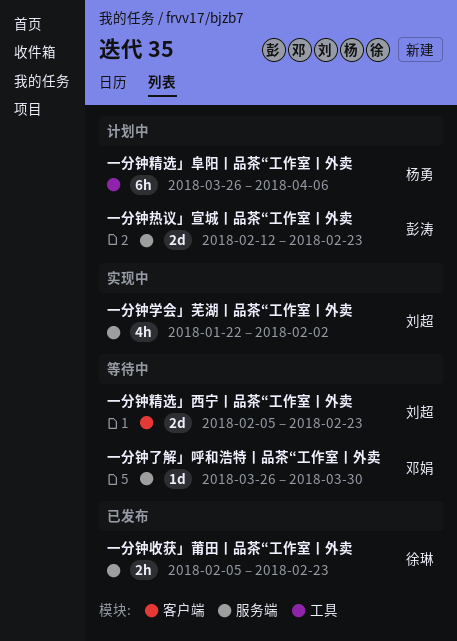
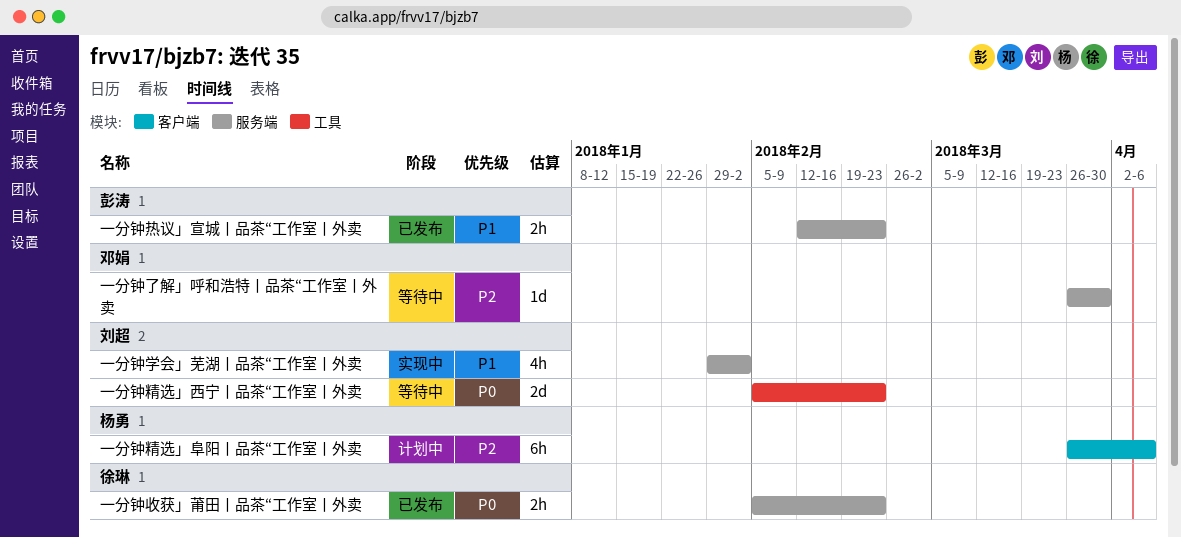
一分钟学会」芜湖丨品茶“工作室丨外卖, start: Jan 22 -> Jan 29
一分钟热议」宣城丨品茶“工作室丨外卖, status: 计划中 -> 已发布
一分钟热议」宣城丨品茶“工作室丨外卖, estimate: 2d -> 2h
一分钟精选」西宁丨品茶“工作室丨外卖, label: 客户端 -> 工具
一分钟精选」阜阳丨品茶“工作室丨外卖, label: 工具 -> 客户端

